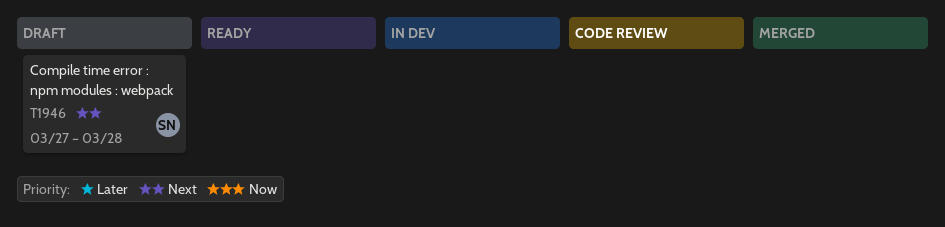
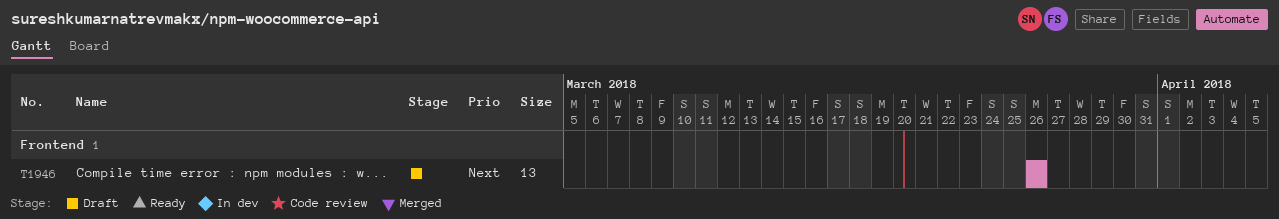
T1946, start: Mar 27 -> Mar 26
T1946, due: Mar 28 -> Mar 26

